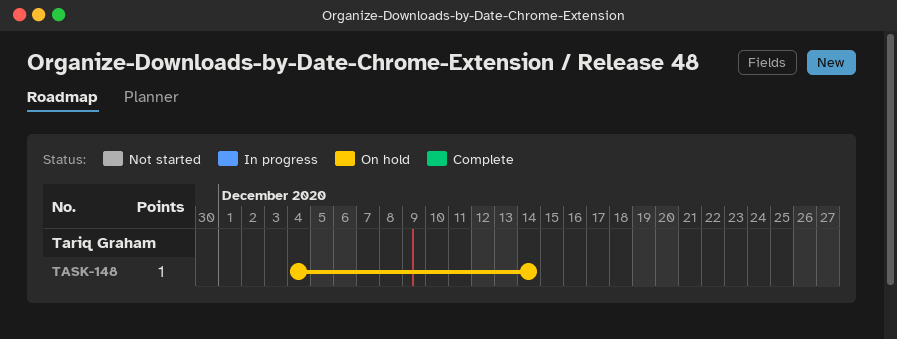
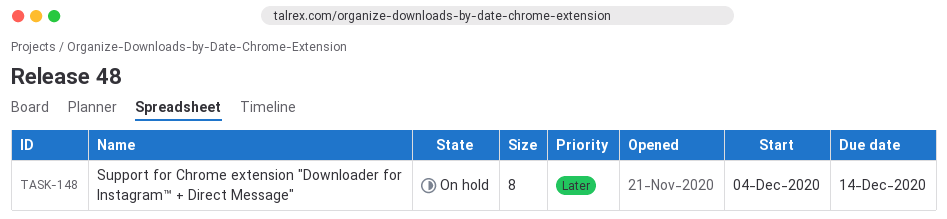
TASK-148, estimate: 1 -> 8

